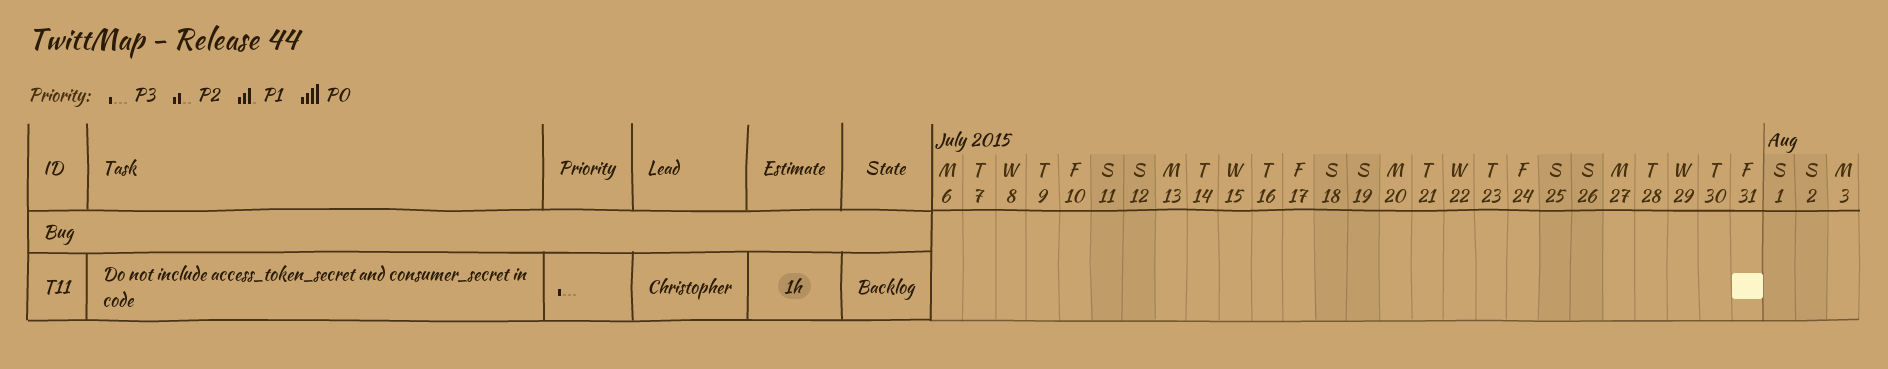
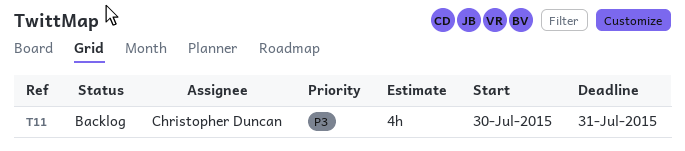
T11, estimate: 1h -> 4h
T11, start: Jul 31 -> Jul 30

